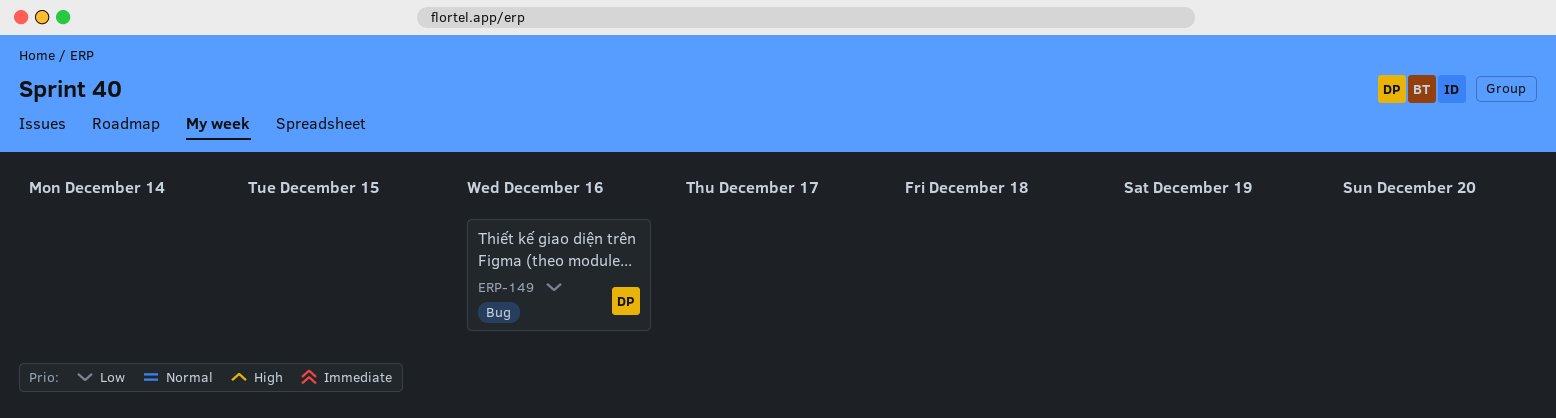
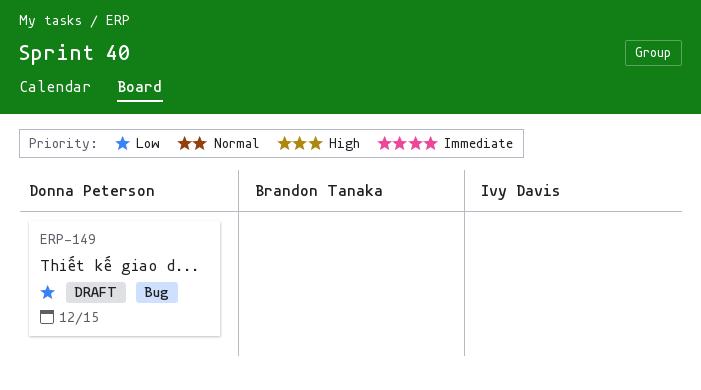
ERP-149, due: Dec 16 -> Dec 15

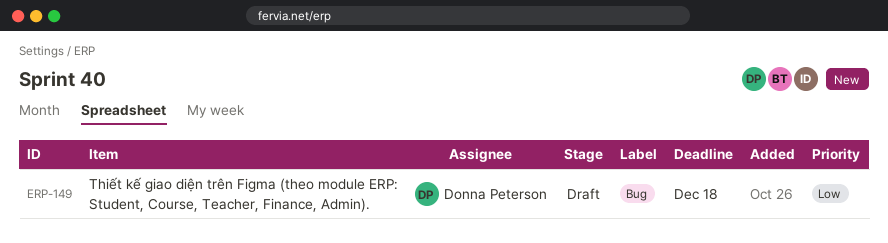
ERP-149, due: Dec 15 -> Dec 18

